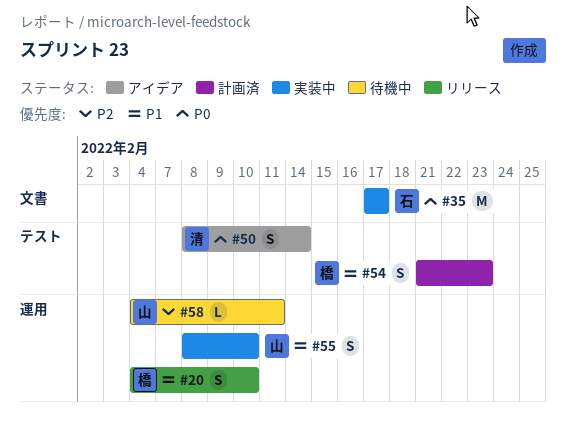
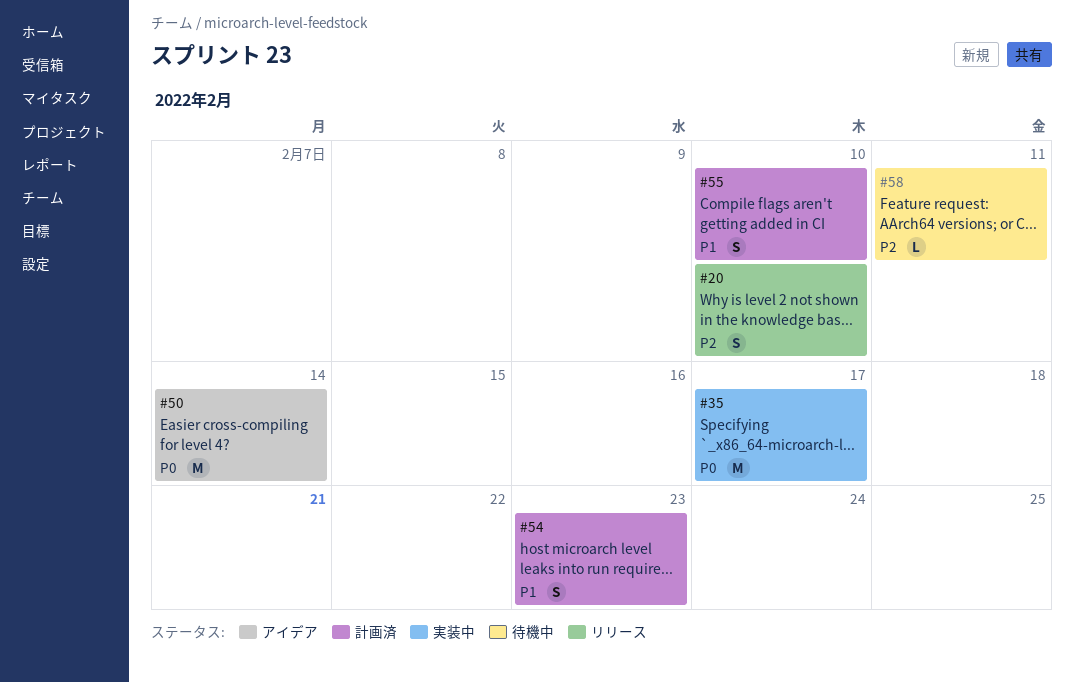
#20, priority: P1 -> P2
#50, estimate: S -> M
#55, status: 実装中 -> 計画済

